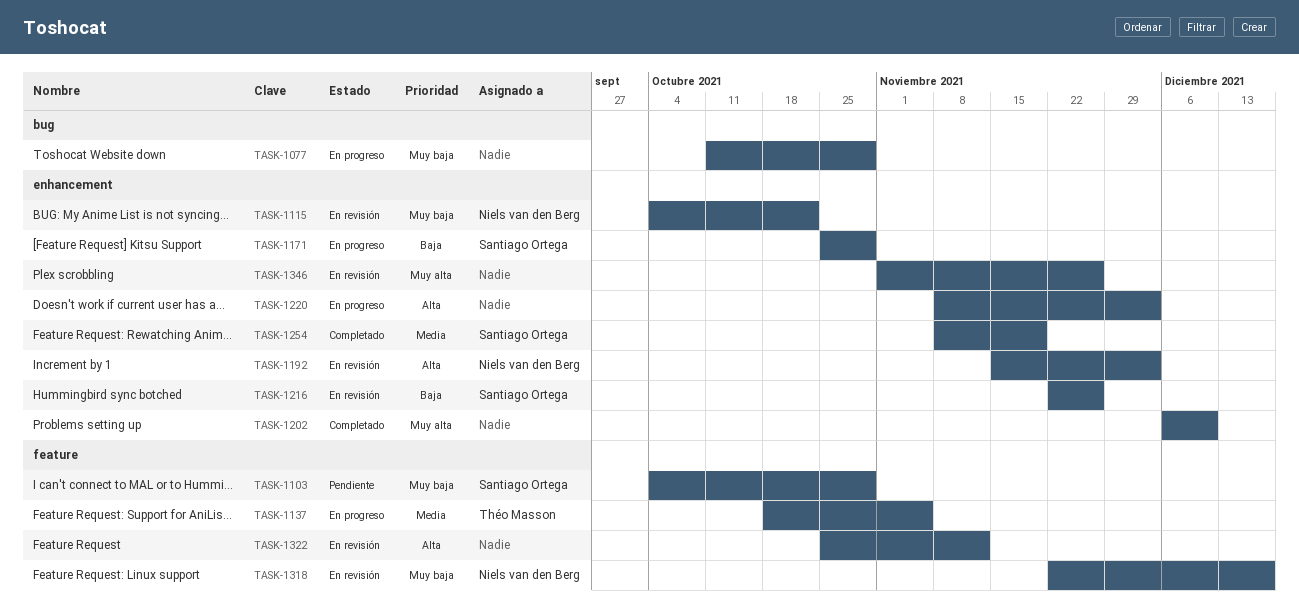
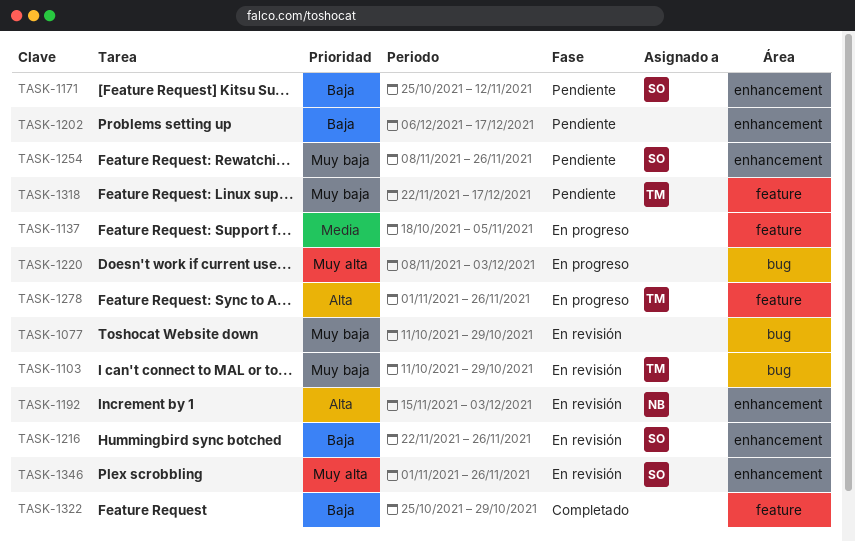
TASK-1077, status: En progreso -> En revisión
TASK-1103, status: Pendiente -> En revisión
TASK-1103, owner: Santiago Ortega -> Théo Masson
TASK-1103, label: feature -> bug
TASK-1103, start: Oct 4 -> Oct 11
TASK-1115: present -> none
TASK-1137, owner: Théo Masson -> none
TASK-1171, status: En progreso -> Pendiente
TASK-1171, due: Oct 29 -> Nov 12
TASK-1202, status: Completado -> Pendiente
TASK-1202, priority: Muy alta -> Baja
TASK-1202, due: Dec 10 -> Dec 17
TASK-1220, priority: Alta -> Muy alta
TASK-1220, label: enhancement -> bug
TASK-1254, status: Completado -> Pendiente
TASK-1254, priority: Media -> Muy baja
TASK-1254, due: Nov 19 -> Nov 26
TASK-1278: none -> present
TASK-1318, status: En revisión -> Pendiente
TASK-1318, owner: Niels van den Berg -> Théo Masson
TASK-1322, status: En revisión -> Completado
TASK-1322, priority: Alta -> Baja
TASK-1322, due: Nov 12 -> Oct 29
TASK-1346, owner: none -> Santiago Ortega

